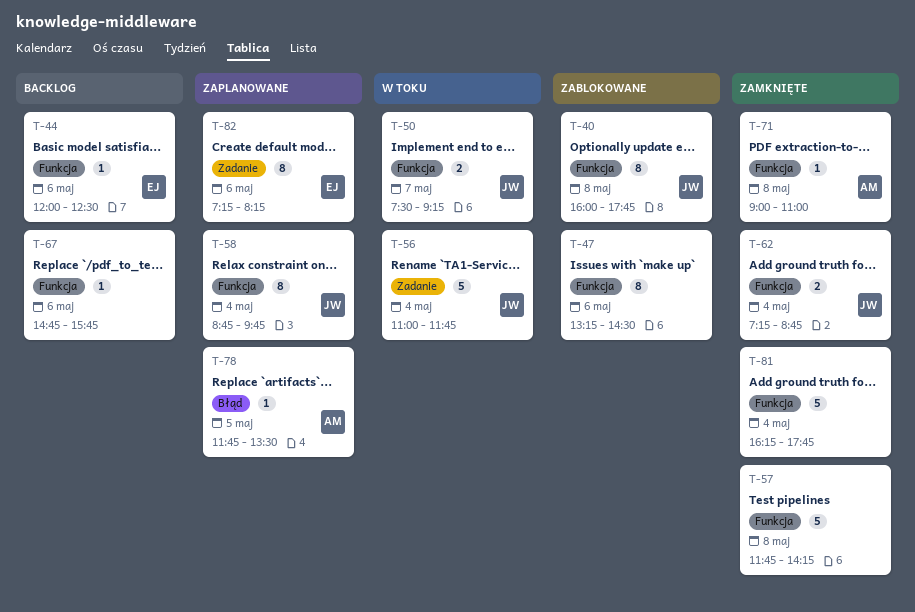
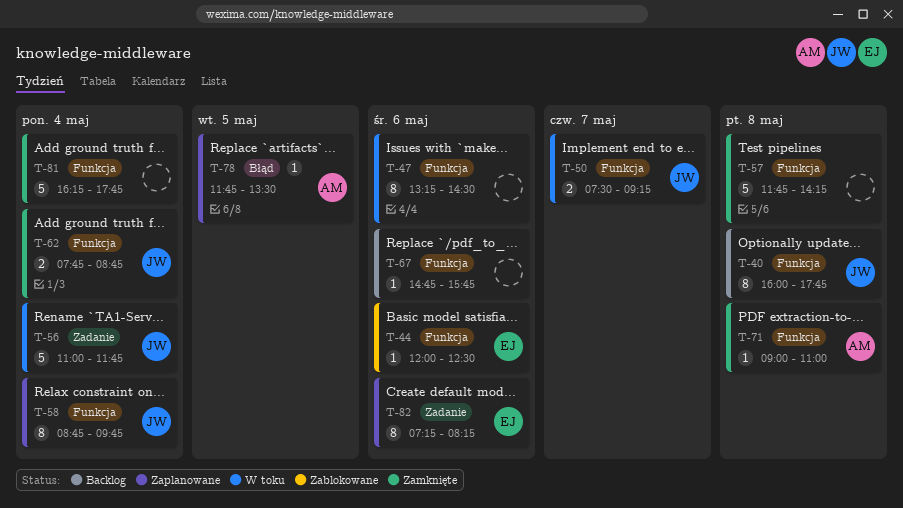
T-40, status: Zablokowane -> Backlog
T-44, status: Backlog -> Zablokowane
T-47, status: Zablokowane -> W toku
T-62, begins: 07:15 -> 07:45

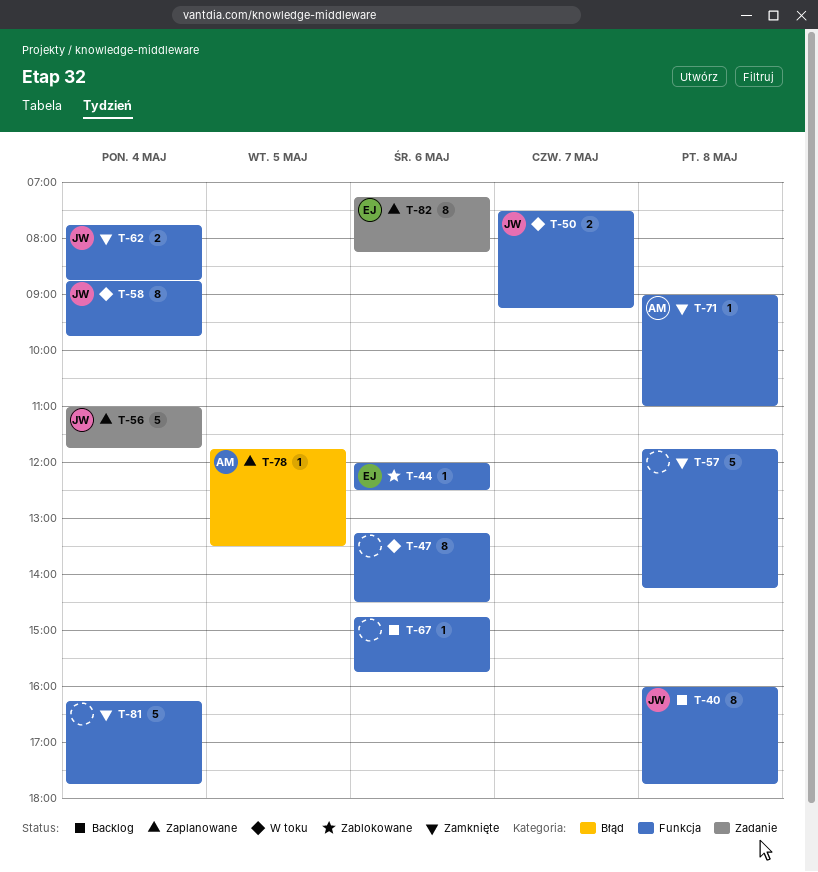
T-56, status: W toku -> Zaplanowane
T-58, status: Zaplanowane -> W toku

